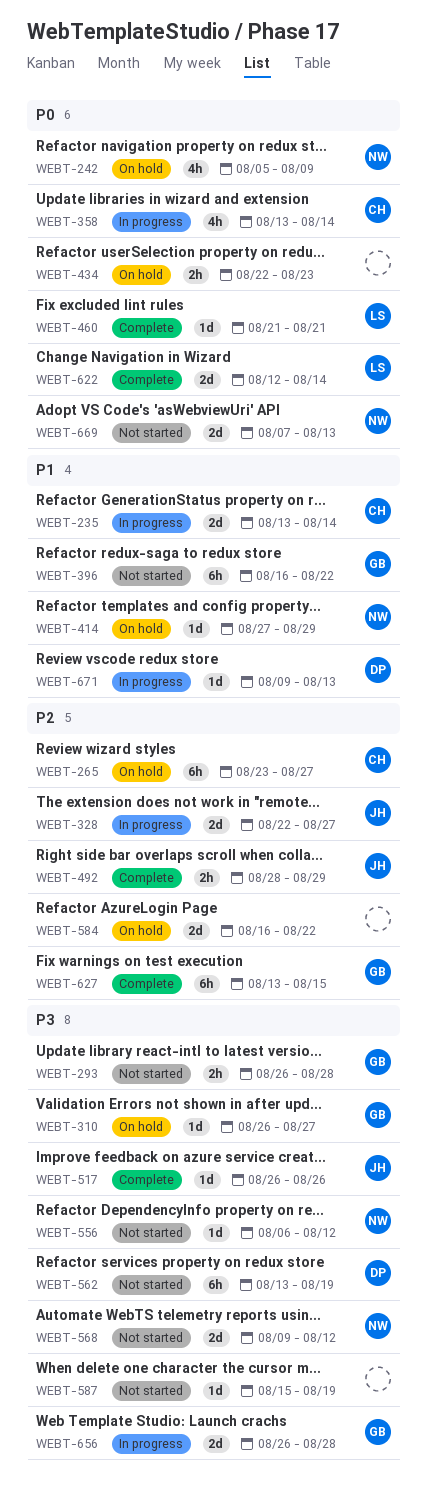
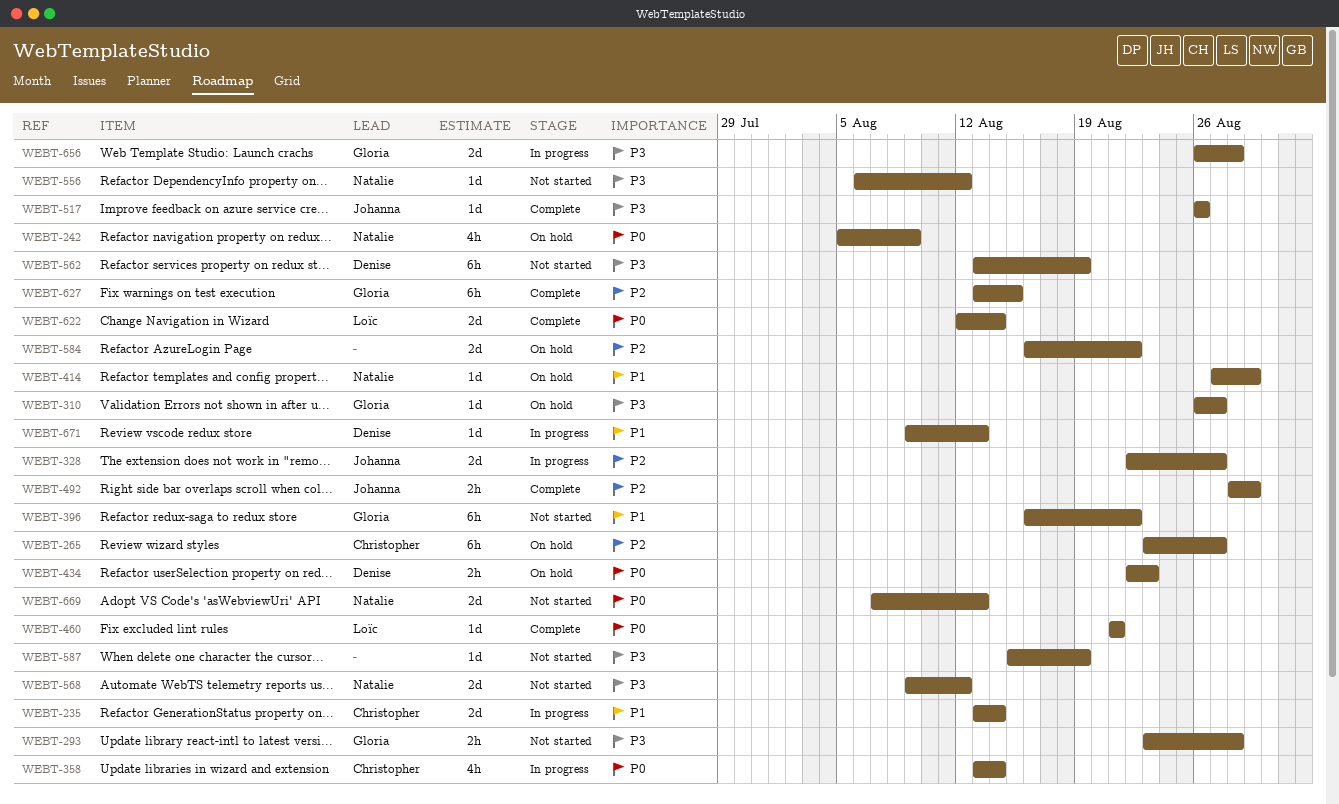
WEBT-293, start: Aug 26 -> Aug 23
WEBT-434, owner: none -> Denise

